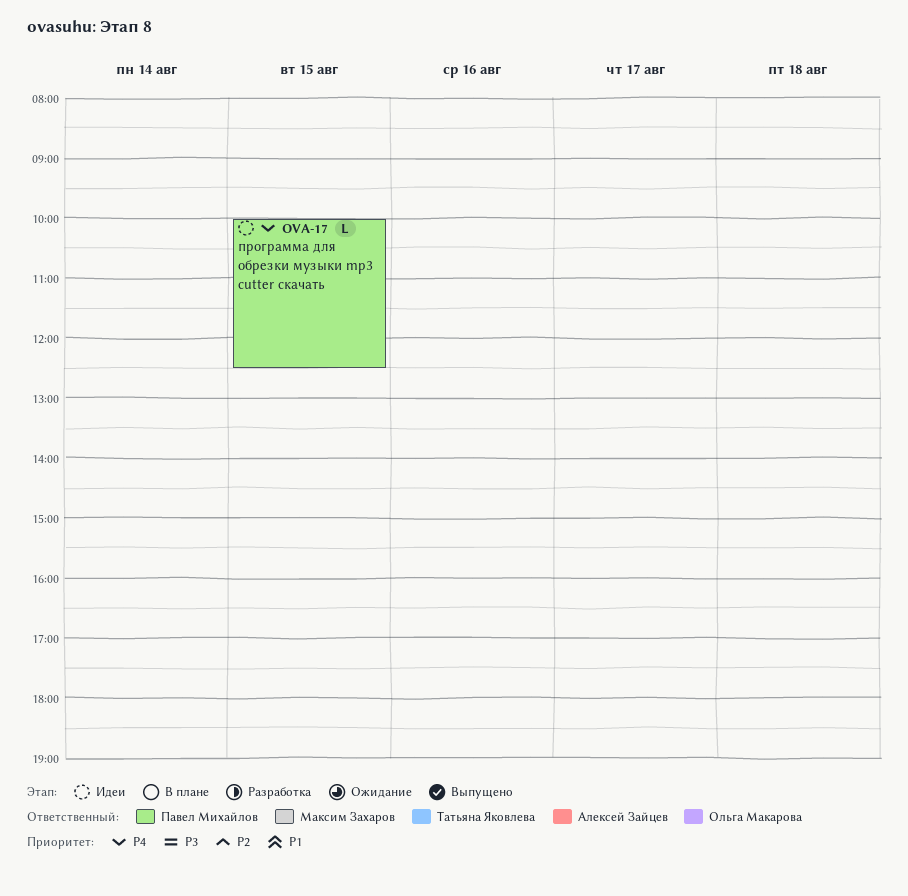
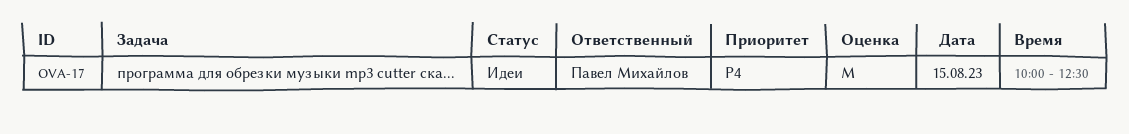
OVA-17, estimate: L -> M

